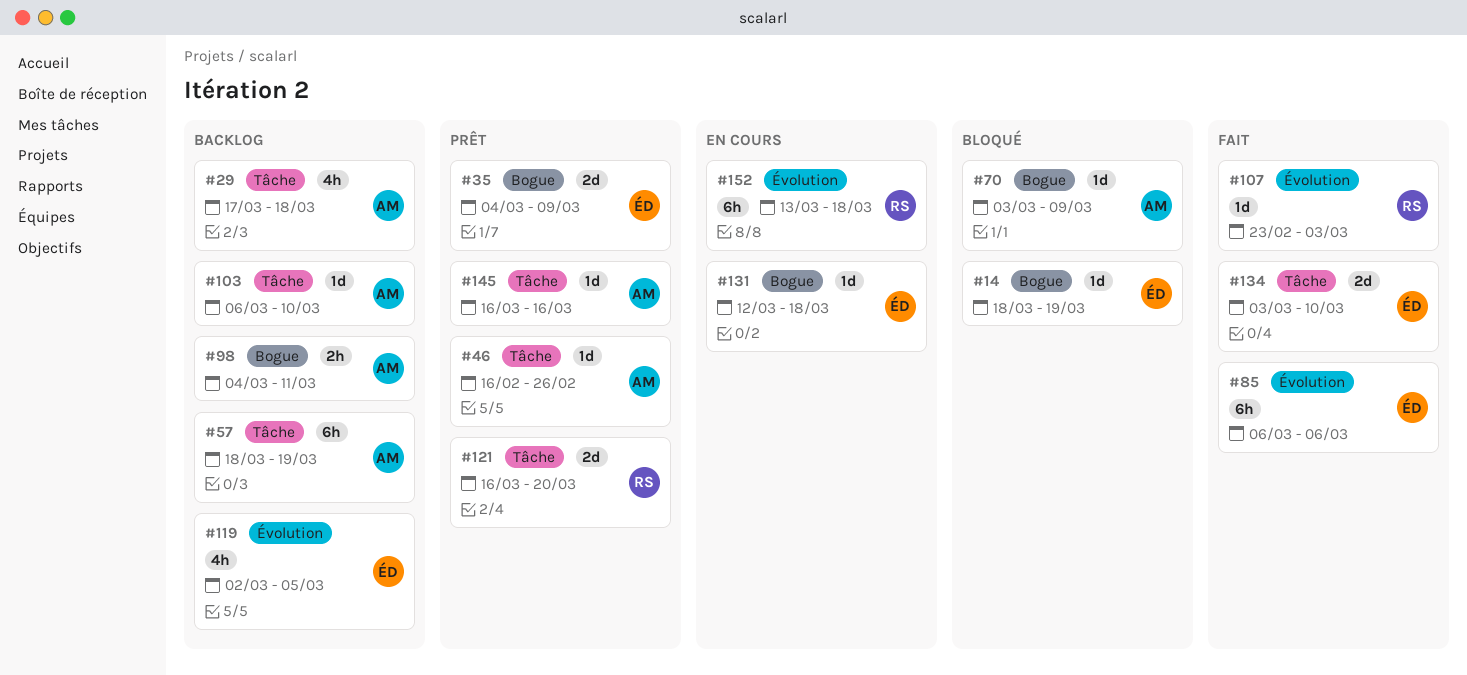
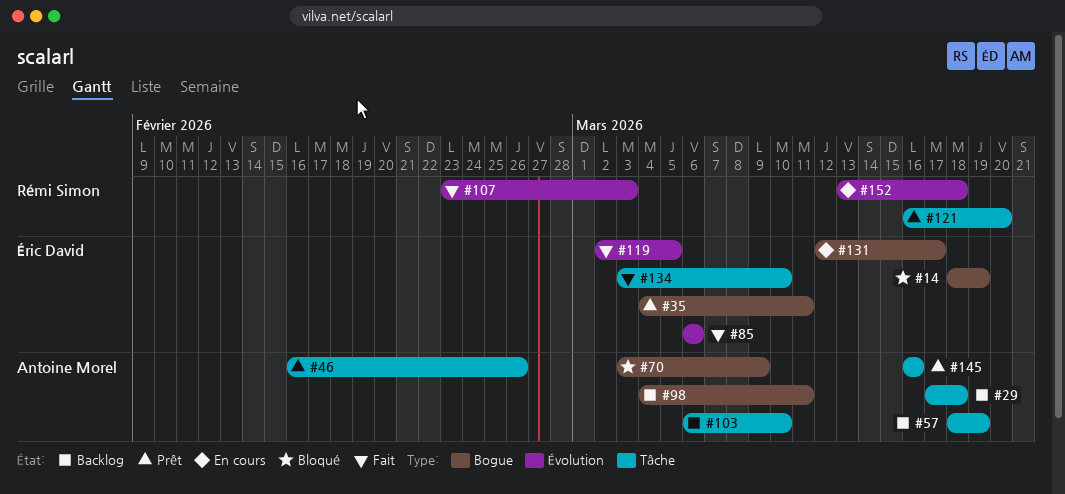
#35, due: Mar 9 -> Mar 11
#119, status: Backlog -> Fait
#131, due: Mar 18 -> Mar 17

